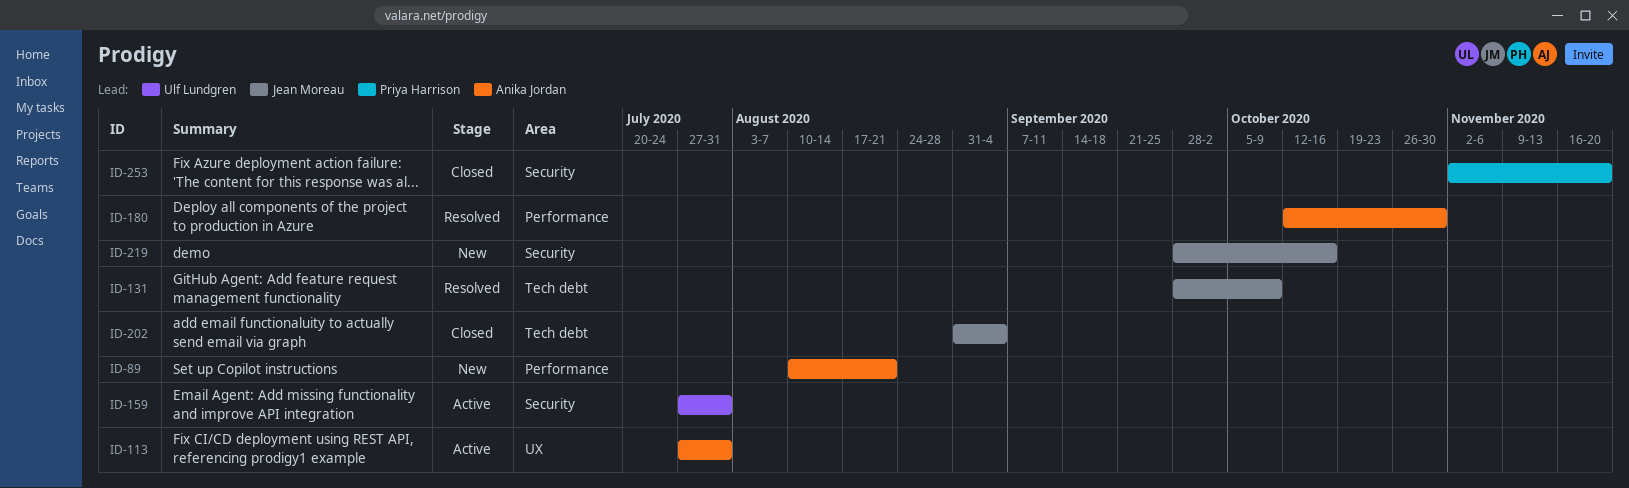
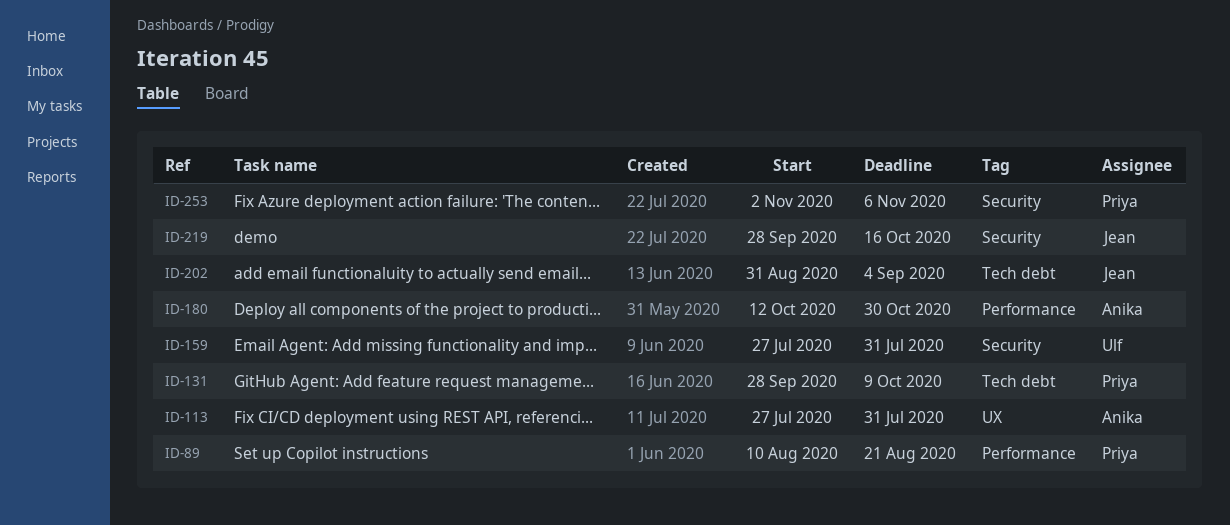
ID-89, owner: Anika Jordan -> Priya Harrison
ID-131, owner: Jean Moreau -> Priya Harrison
ID-253, due: Nov 20 -> Nov 6

